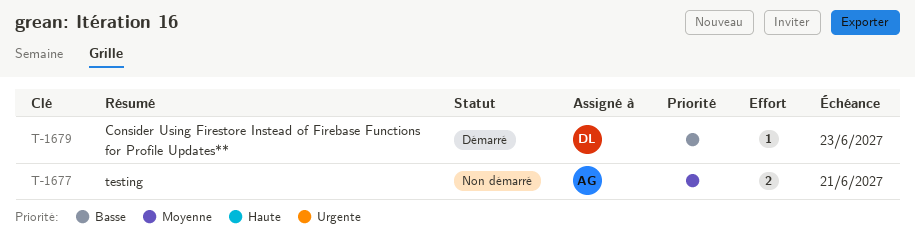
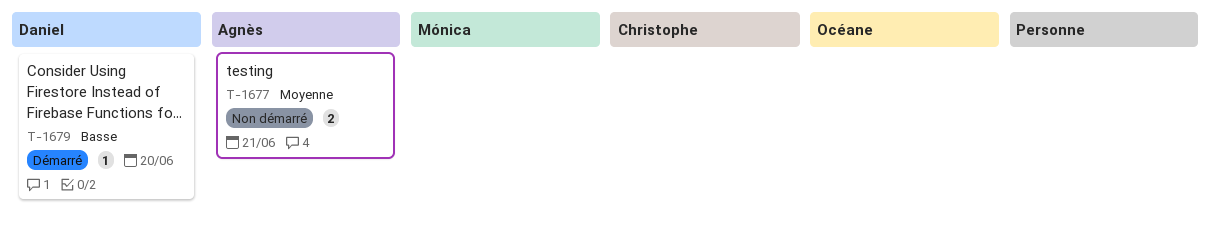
T-1679, due: Jun 23 -> Jun 20

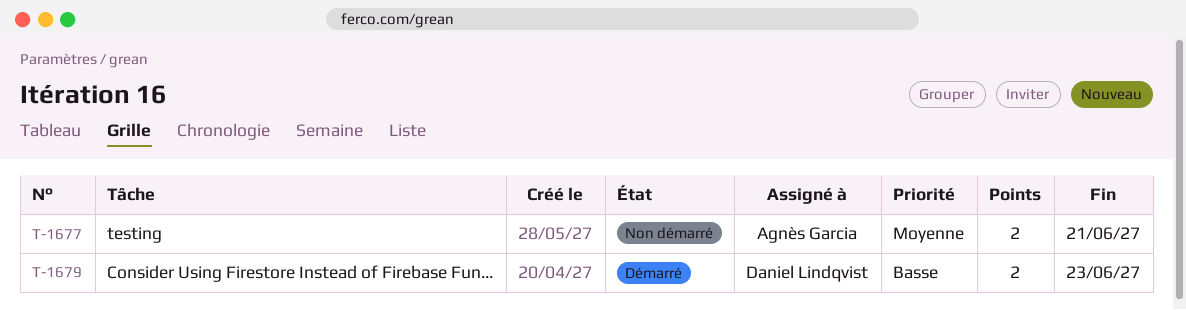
T-1679, estimate: 1 -> 2
T-1679, due: Jun 20 -> Jun 23

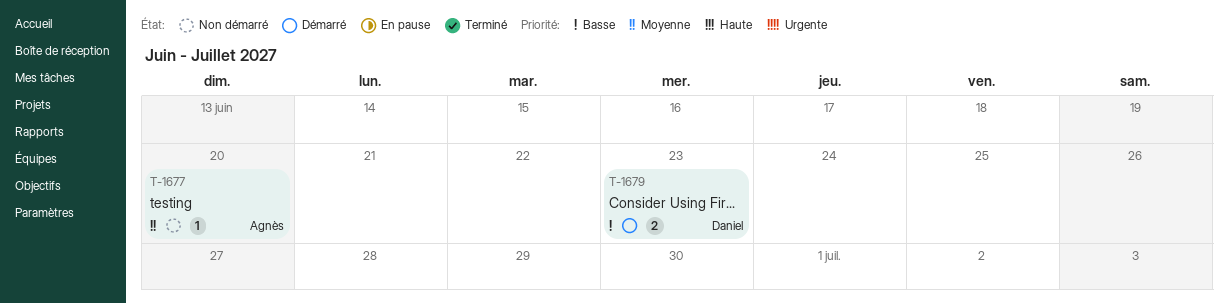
T-1677, estimate: 2 -> 1
T-1677, due: Jun 21 -> Jun 20

